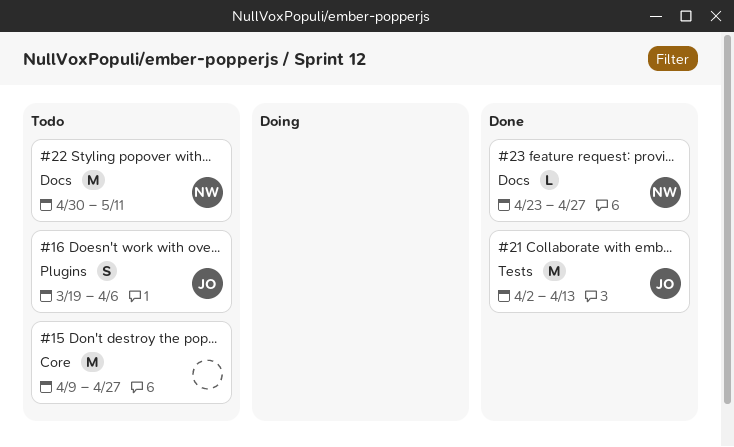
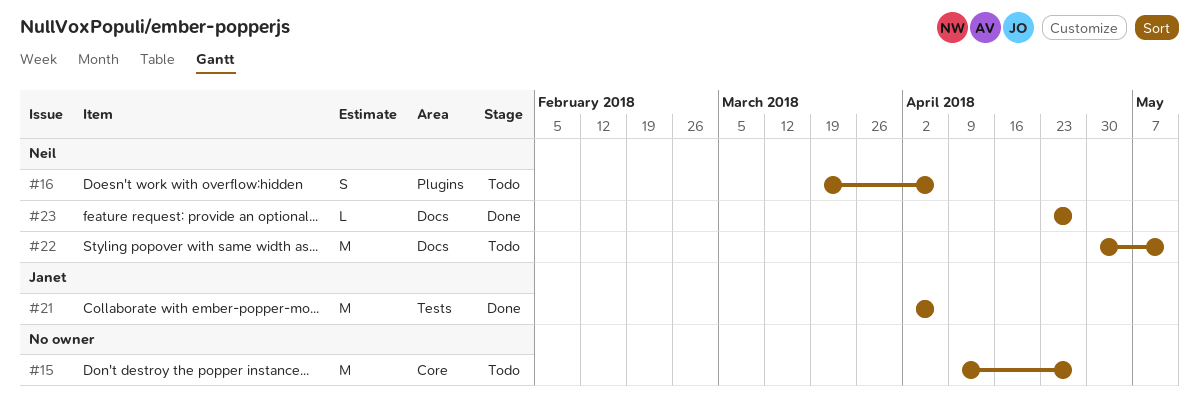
#16, owner: Janet -> Neil
#21, due: Apr 13 -> Apr 6

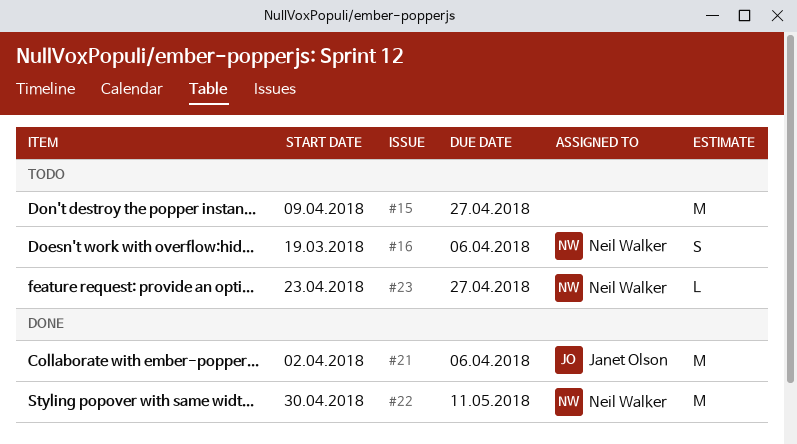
#22, status: Todo -> Done
#23, status: Done -> Todo

